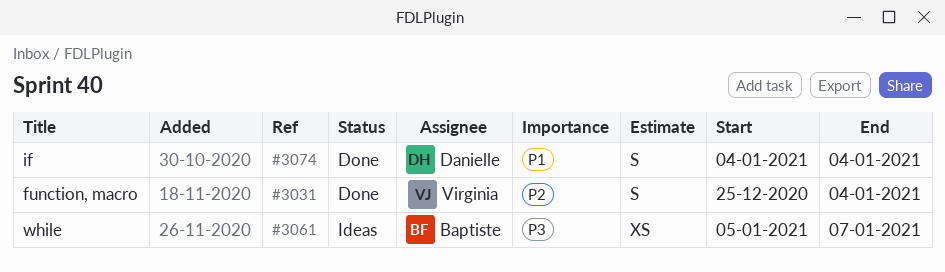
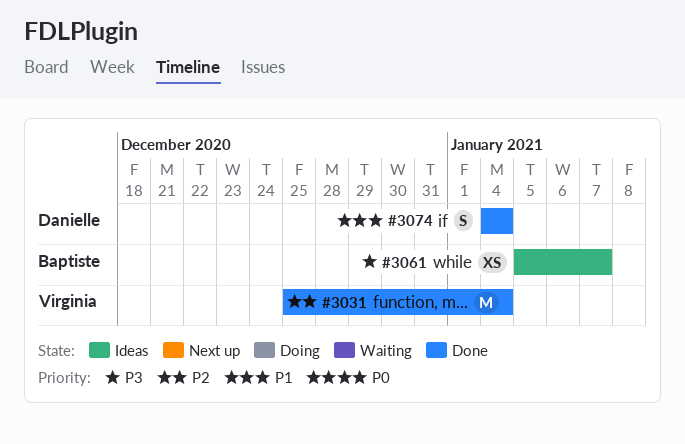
#3031, estimate: S -> M

